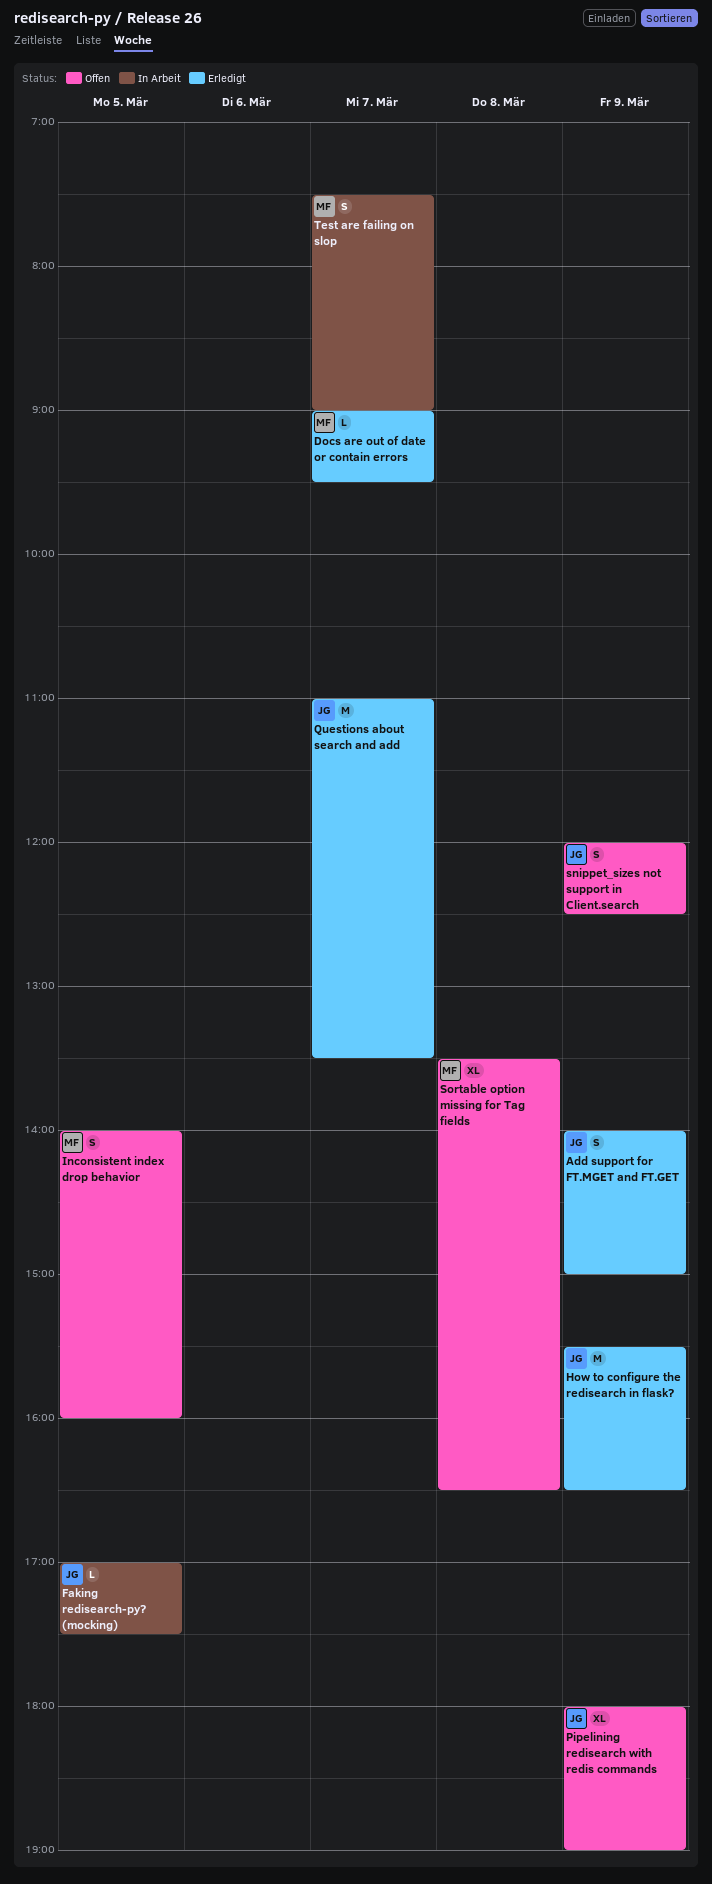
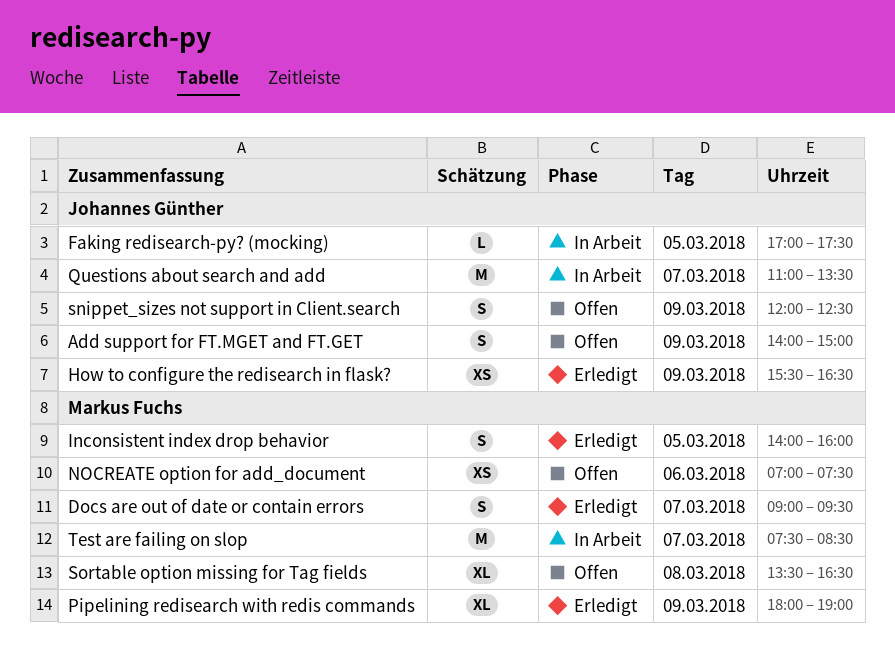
Add support for FT.MGET and FT.GET, status: Erledigt -> Offen
Docs are out of date or contain errors, estimate: L -> S
How to configure the redisearch in flask?, estimate: M -> XS
Inconsistent index drop behavior, status: Offen -> Erledigt
NOCREATE option for add_document: none -> present
Pipelining redisearch with redis commands, status: Offen -> Erledigt
Pipelining redisearch with redis commands, owner: Johannes Günther -> Markus Fuchs
Questions about search and add, status: Erledigt -> In Arbeit
Test are failing on slop, estimate: S -> M
Test are failing on slop, ends: 09:00 -> 08:30

